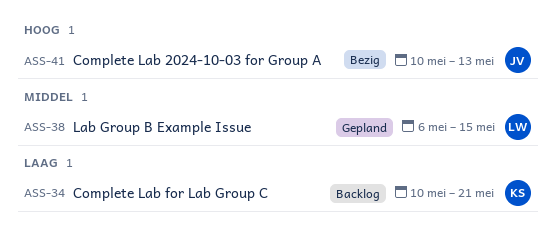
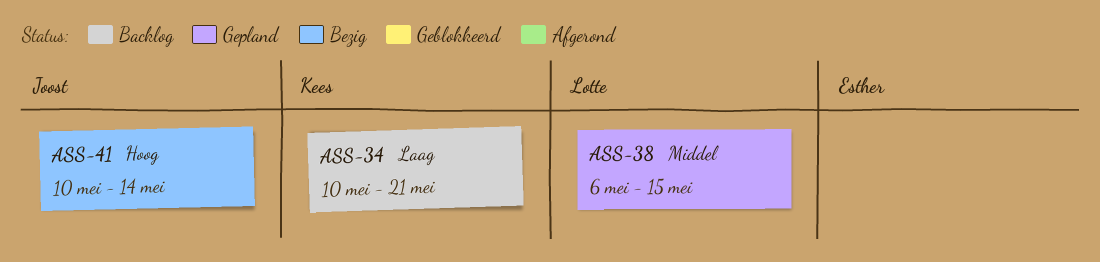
ASS-41, due: May 13 -> May 14

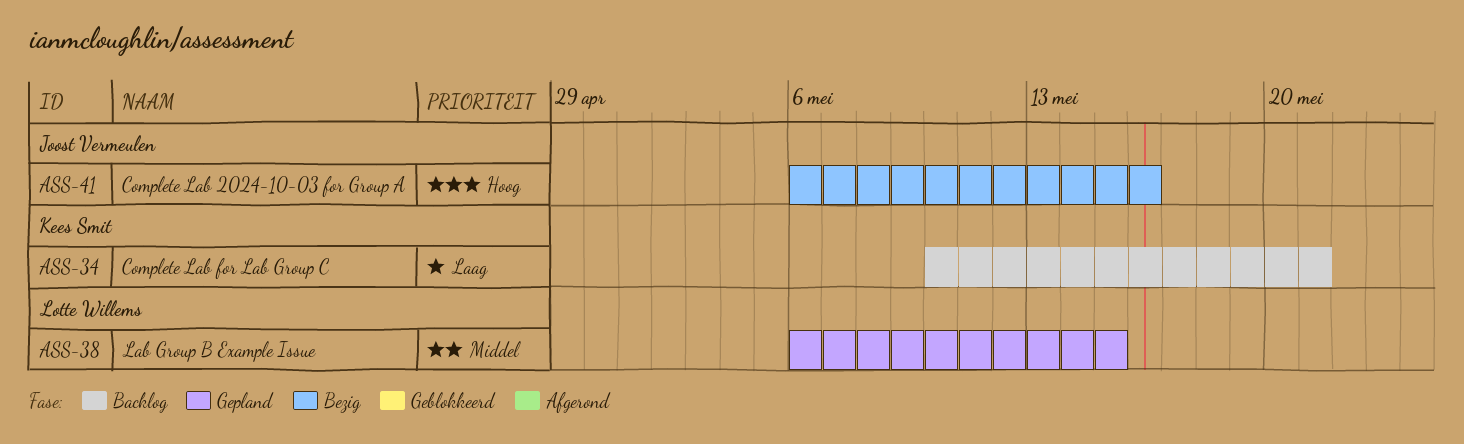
ASS-41, start: May 10 -> May 6
ASS-41, due: May 14 -> May 16

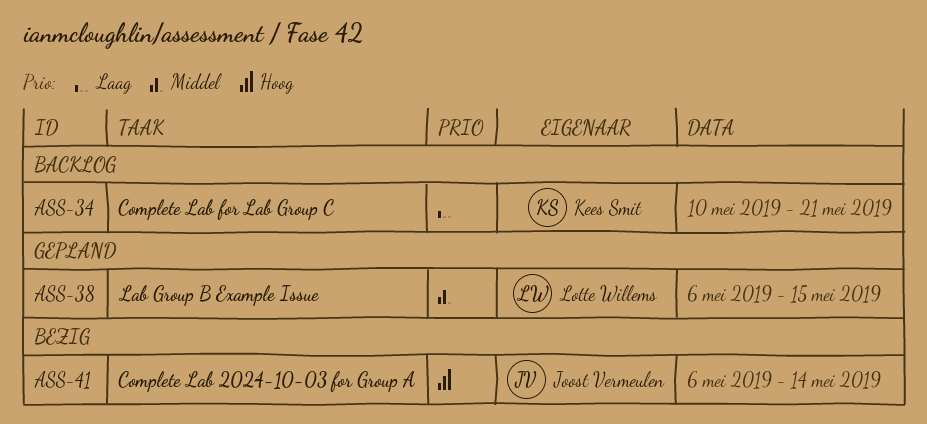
ASS-41, due: May 16 -> May 14

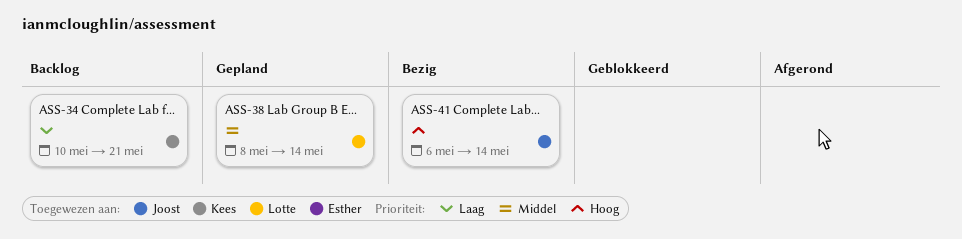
ASS-38, start: May 6 -> May 8
ASS-38, due: May 15 -> May 14

